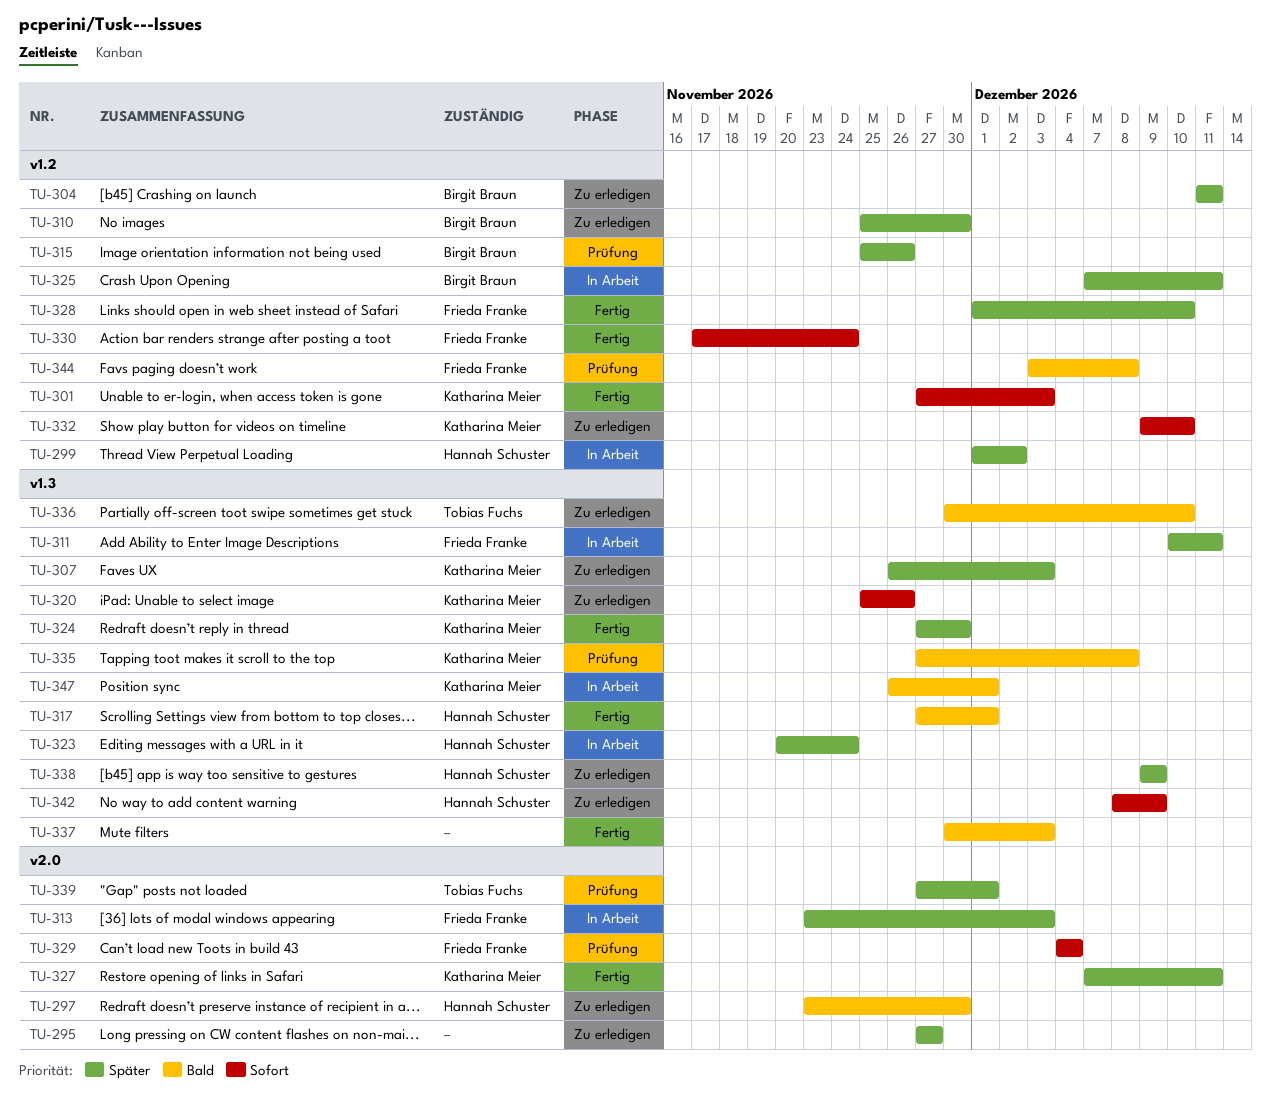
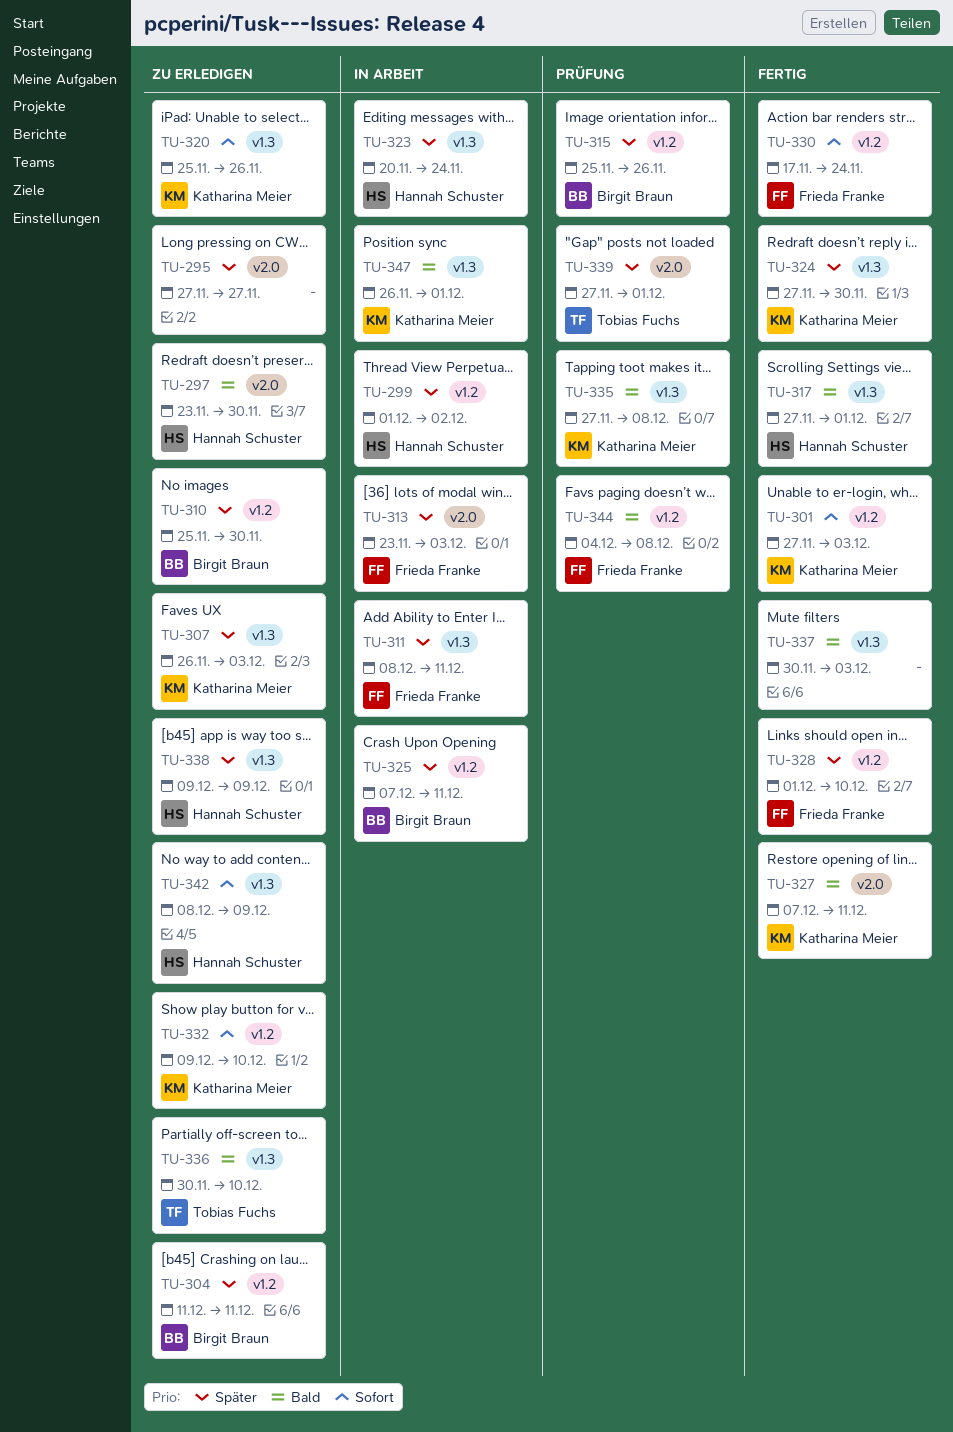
TU-311, start: Dec 10 -> Dec 8
TU-327, priority: Später -> Bald
TU-329: present -> none
TU-344, start: Dec 3 -> Dec 4

